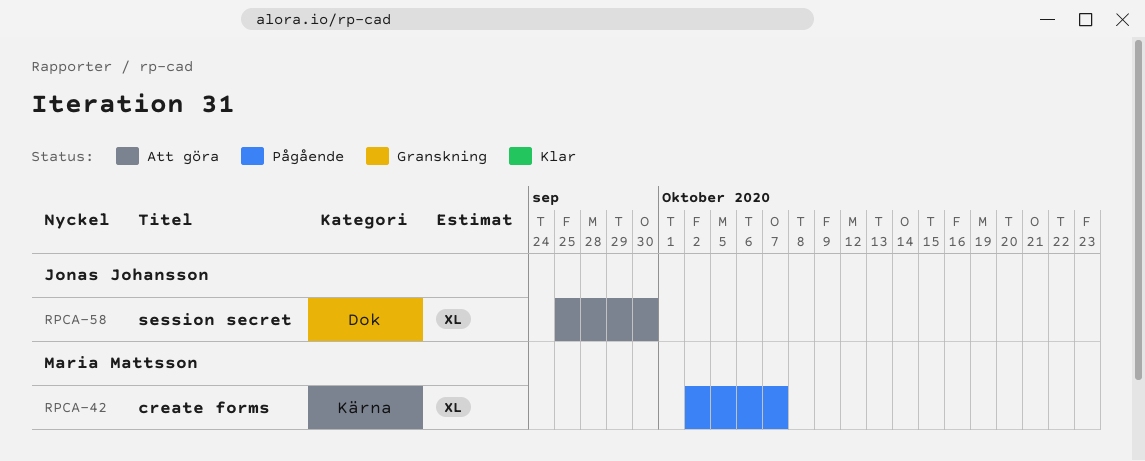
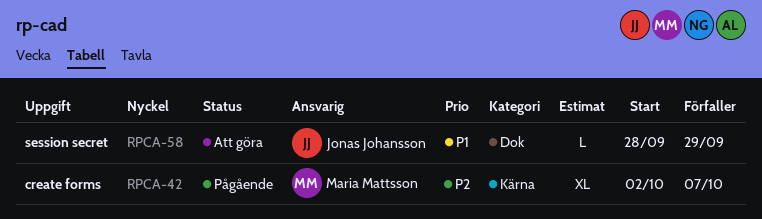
RPCA-58, estimate: XL -> L
RPCA-58, start: Sep 25 -> Sep 28
RPCA-58, due: Sep 30 -> Sep 29

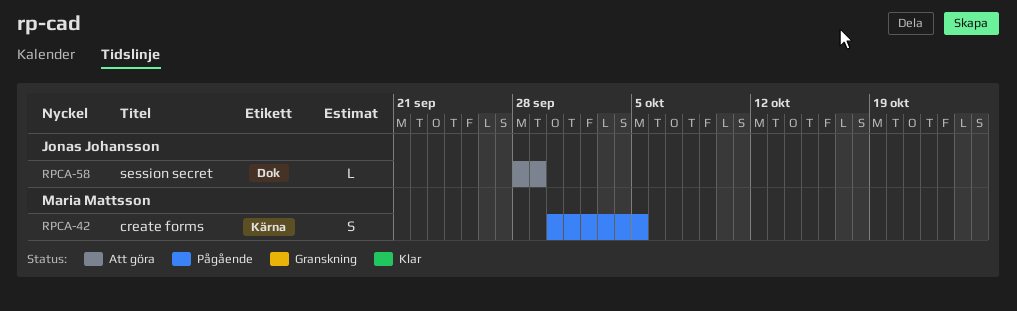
RPCA-42, estimate: XL -> S
RPCA-42, start: Oct 2 -> Sep 30
RPCA-42, due: Oct 7 -> Oct 5

